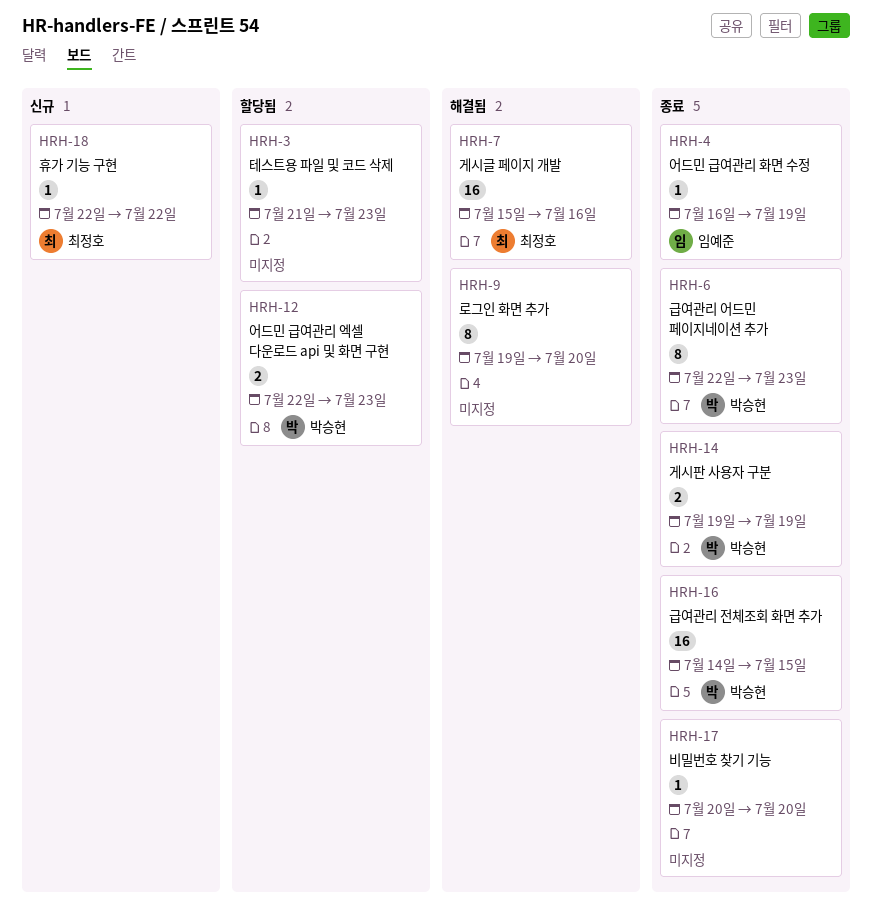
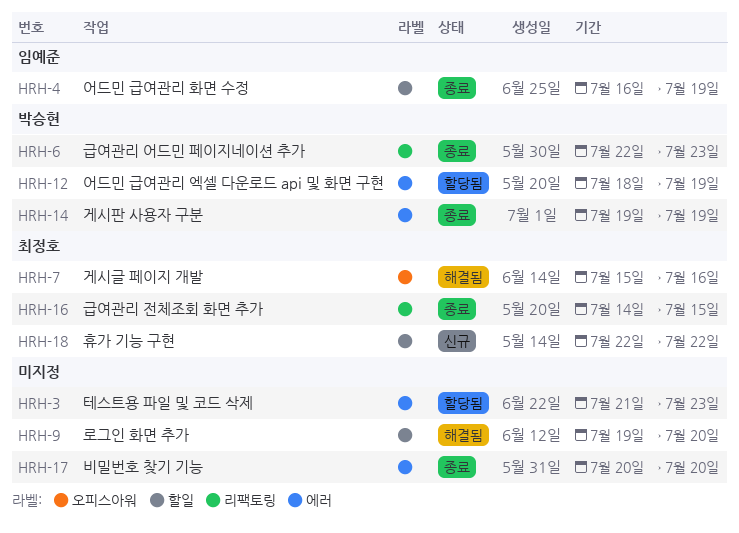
HRH-12, start: Jul 22 -> Jul 18
HRH-12, due: Jul 23 -> Jul 19
HRH-16, owner: 박승현 -> 최정호

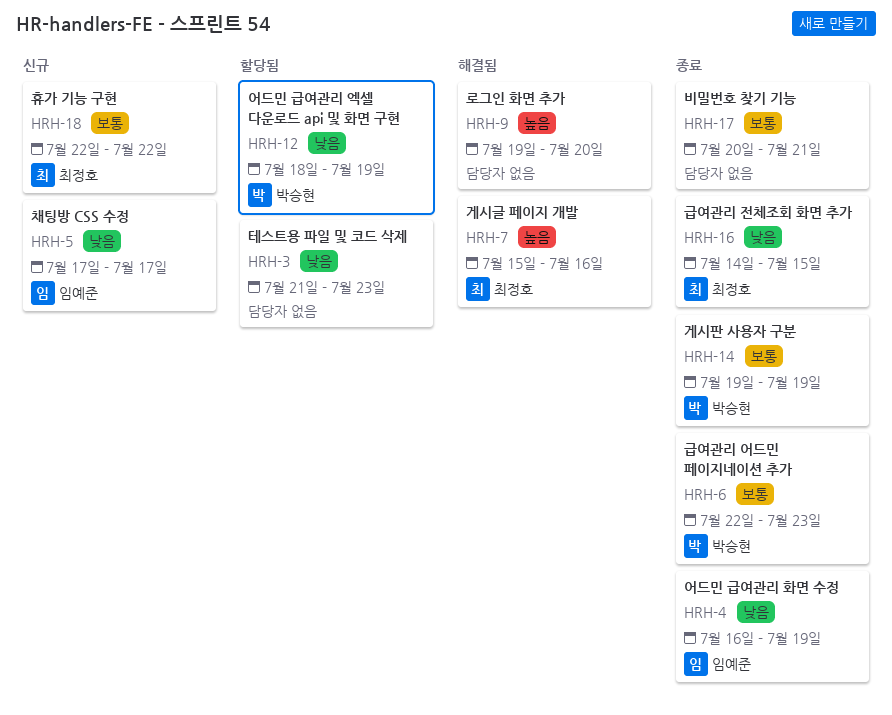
HRH-5: none -> present
HRH-17, due: Jul 20 -> Jul 21

